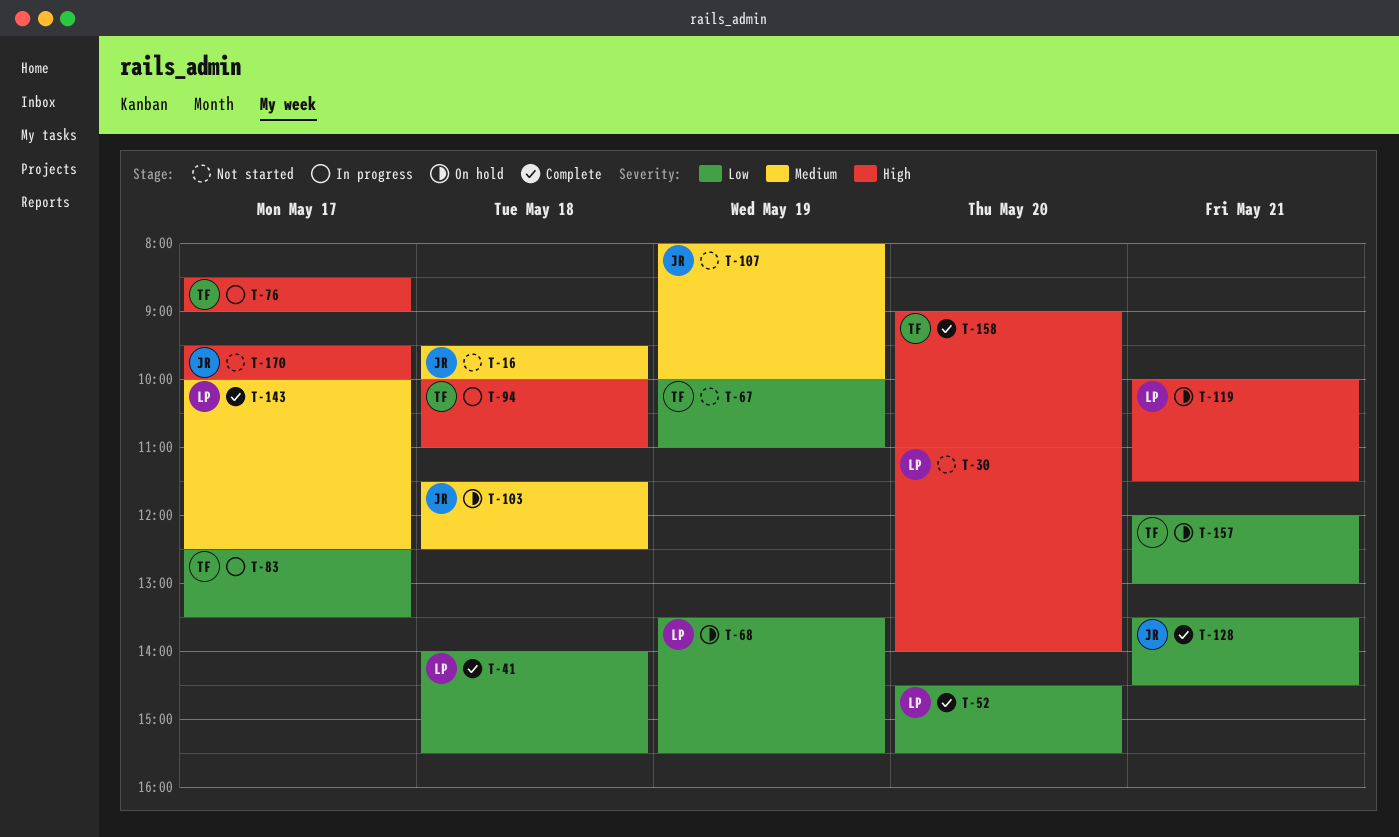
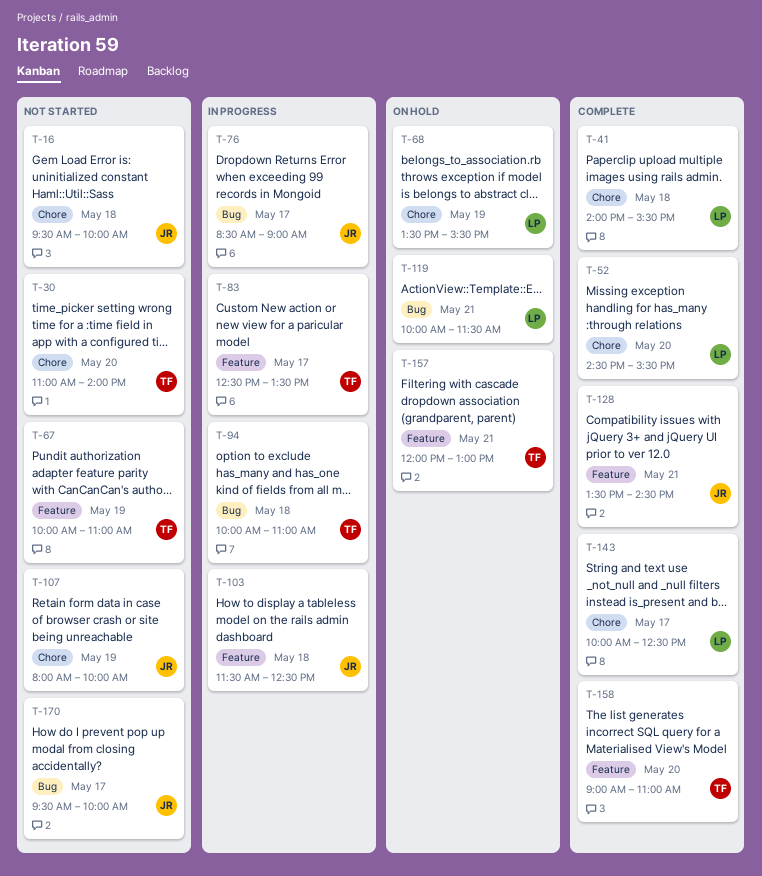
T-30, owner: LP -> TF
T-76, owner: TF -> JR
T-103, status: On hold -> In progress

